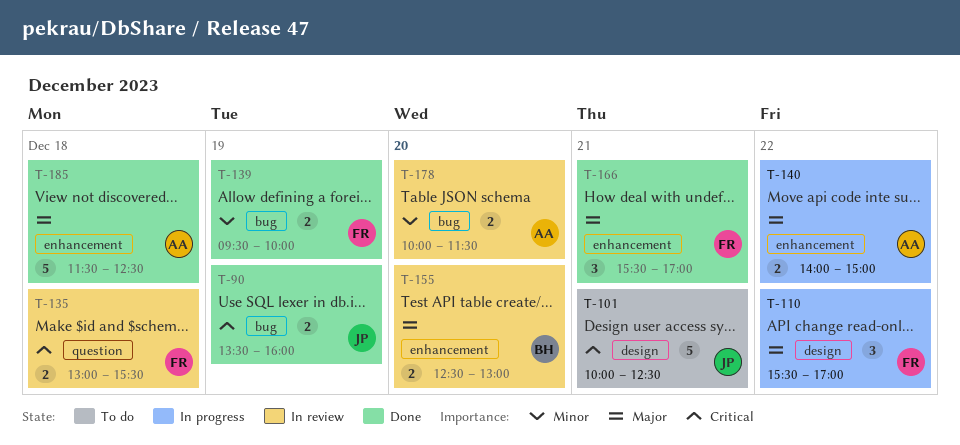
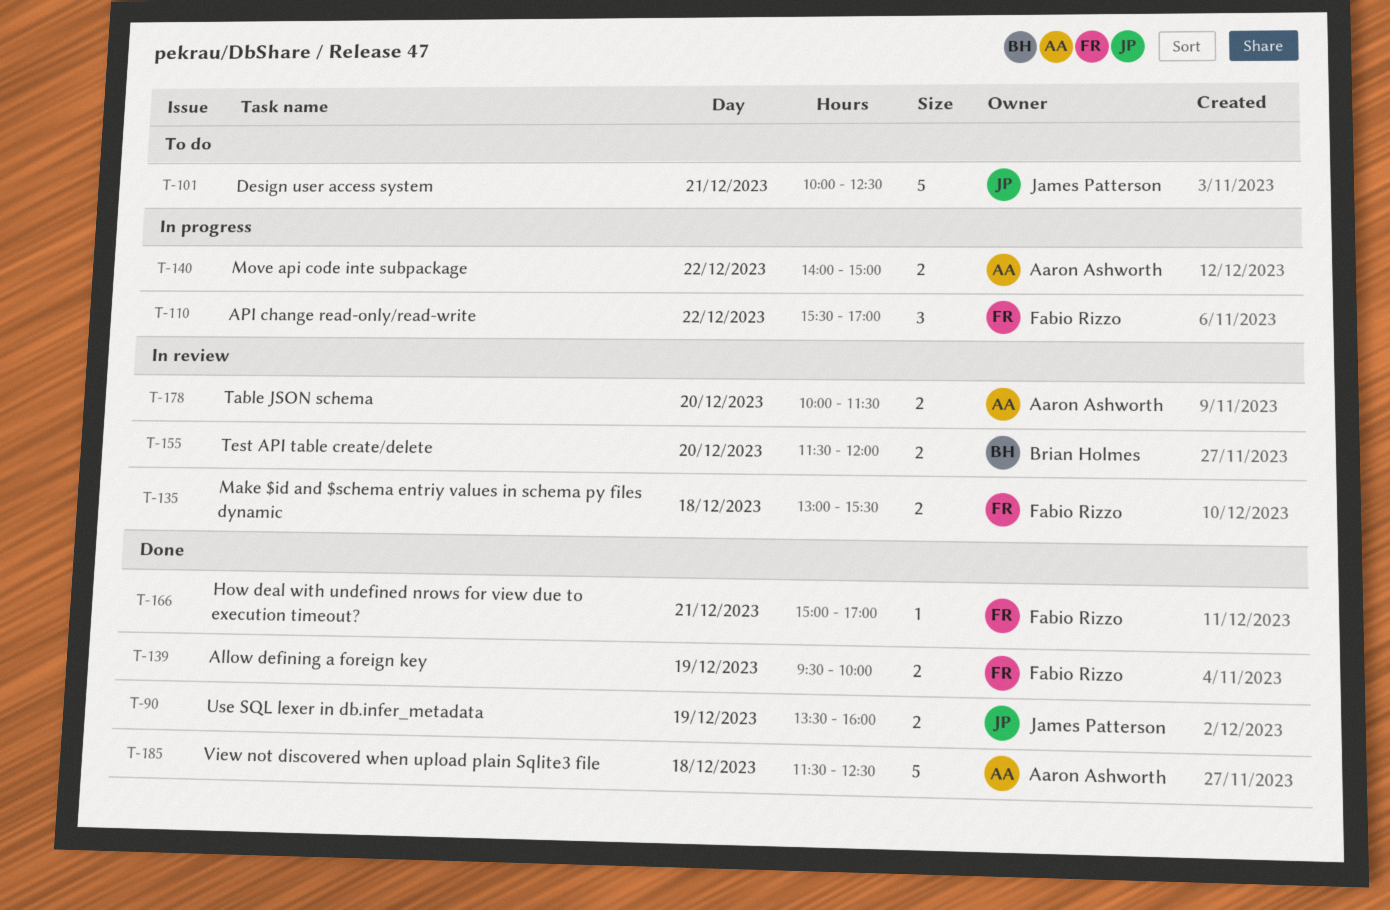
T-155, begins: 12:30 -> 11:30
T-155, ends: 13:00 -> 12:00
T-166, estimate: 3 -> 1
T-166, begins: 15:30 -> 15:00

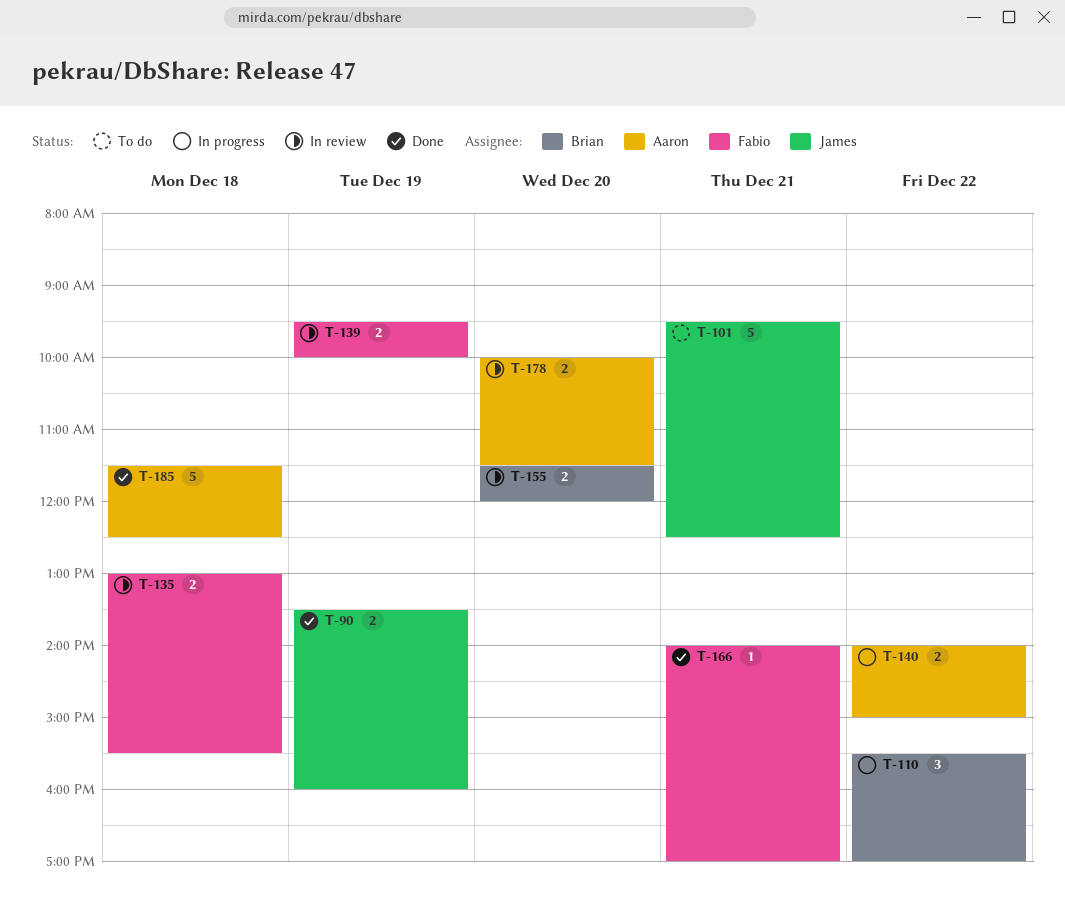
T-101, begins: 10:00 -> 09:30
T-110, owner: Fabio Rizzo -> Brian Holmes
T-139, status: Done -> In review
T-166, begins: 15:00 -> 14:00

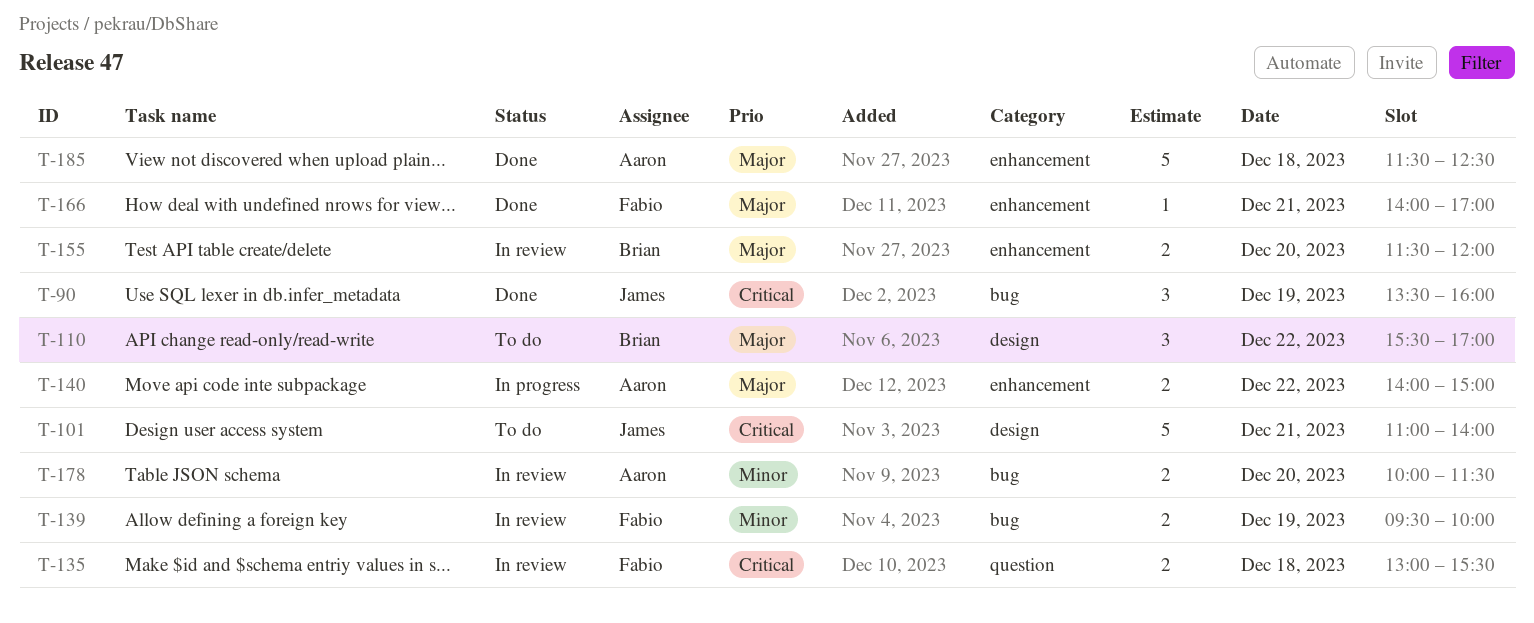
T-90, estimate: 2 -> 3
T-101, begins: 09:30 -> 11:00
T-101, ends: 12:30 -> 14:00
T-110, status: In progress -> To do

